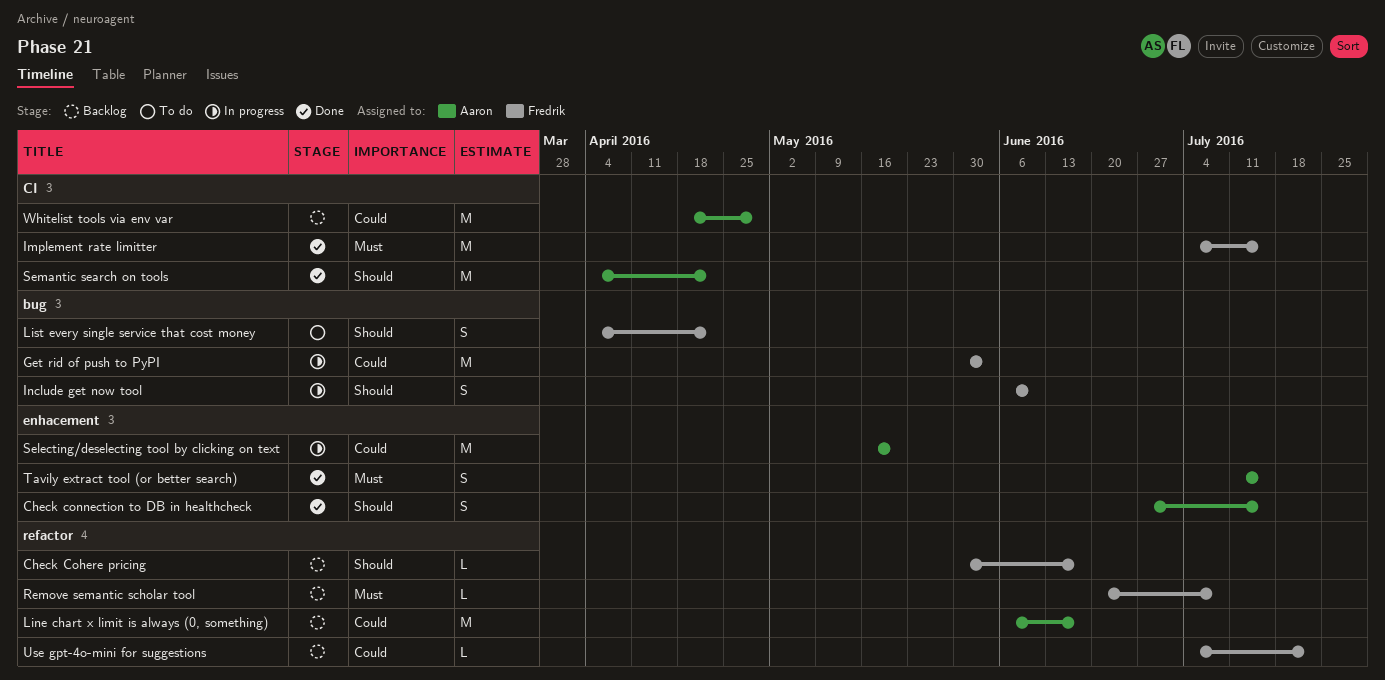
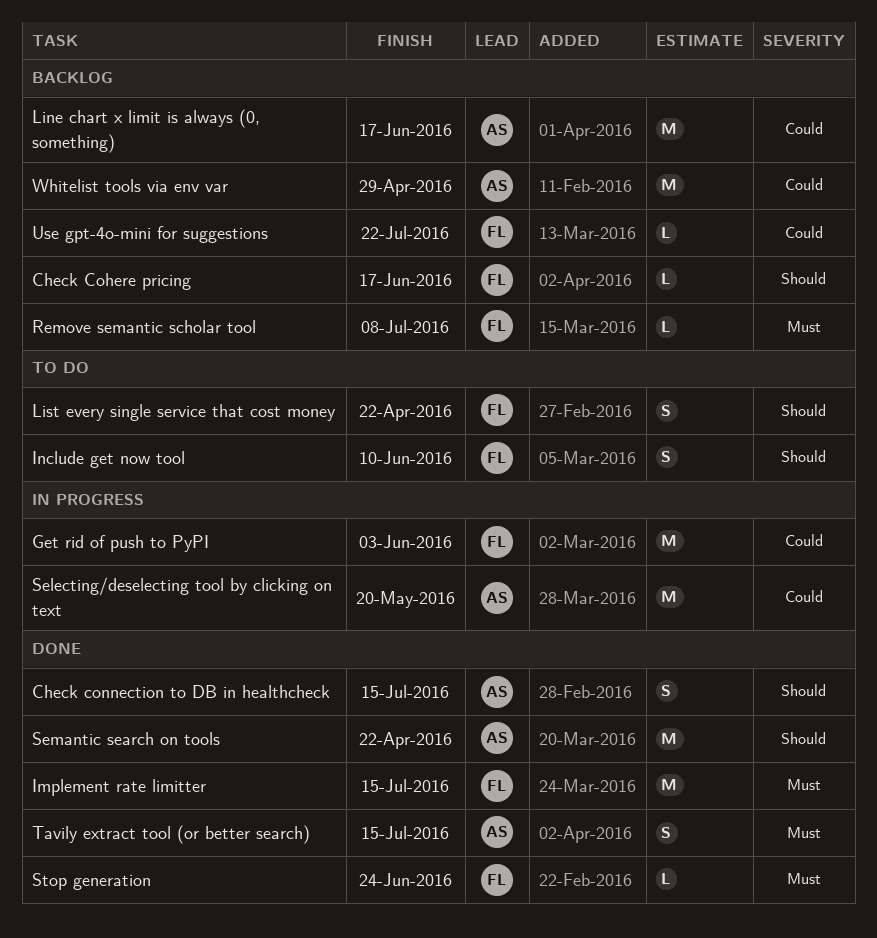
Include get now tool, status: In progress -> To do
Stop generation: none -> present

